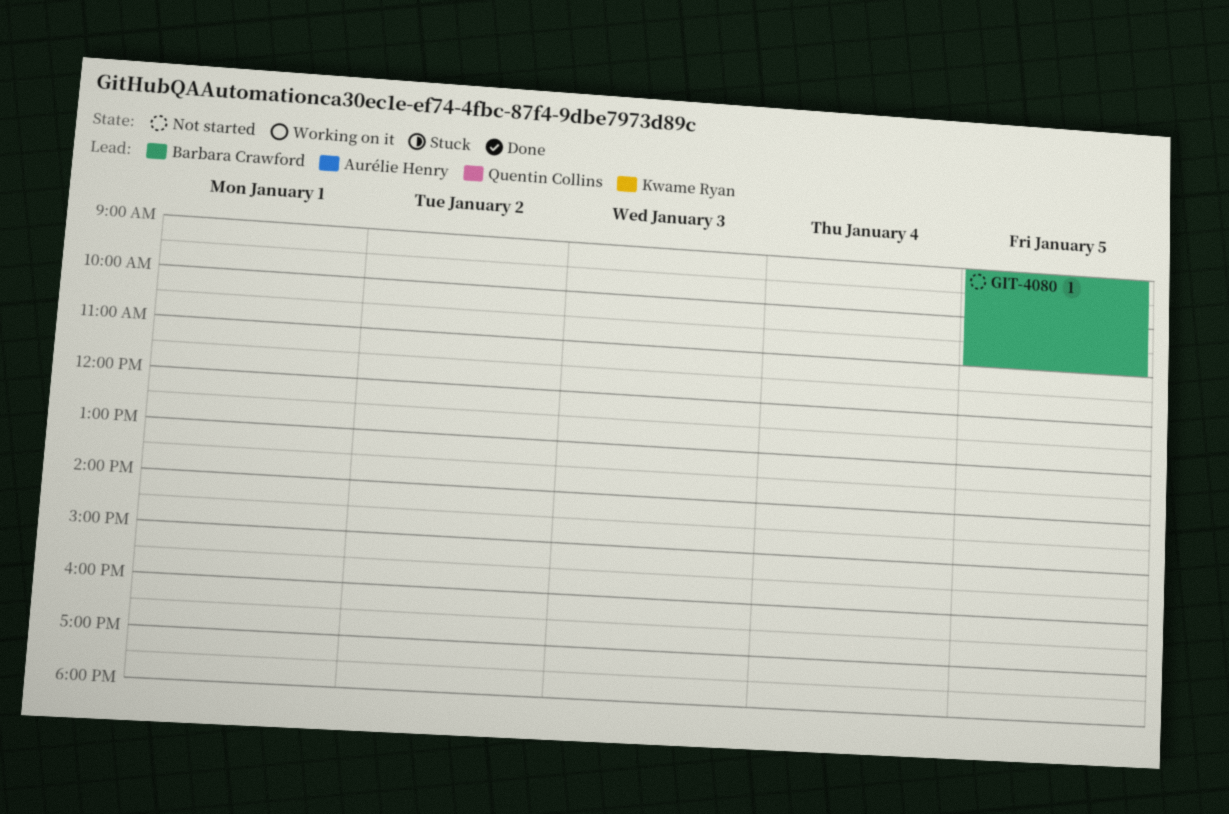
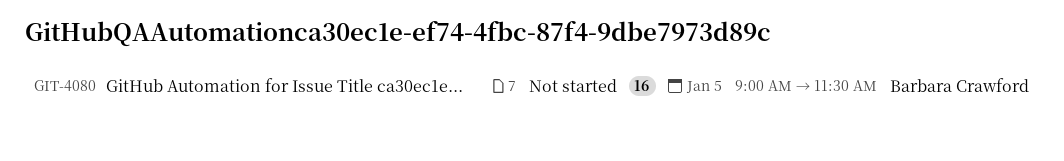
GIT-4080, estimate: 1 -> 16
GIT-4080, ends: 11:00 -> 11:30

